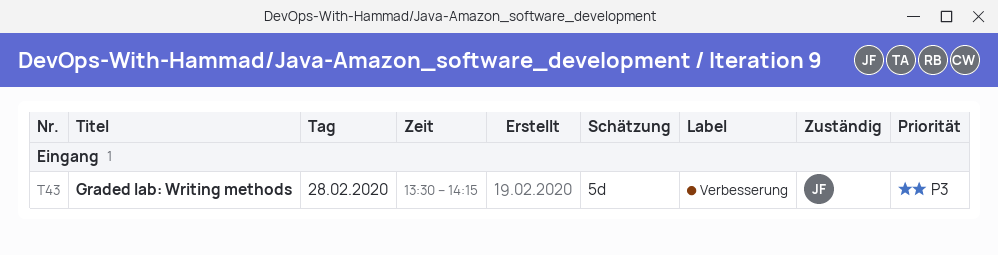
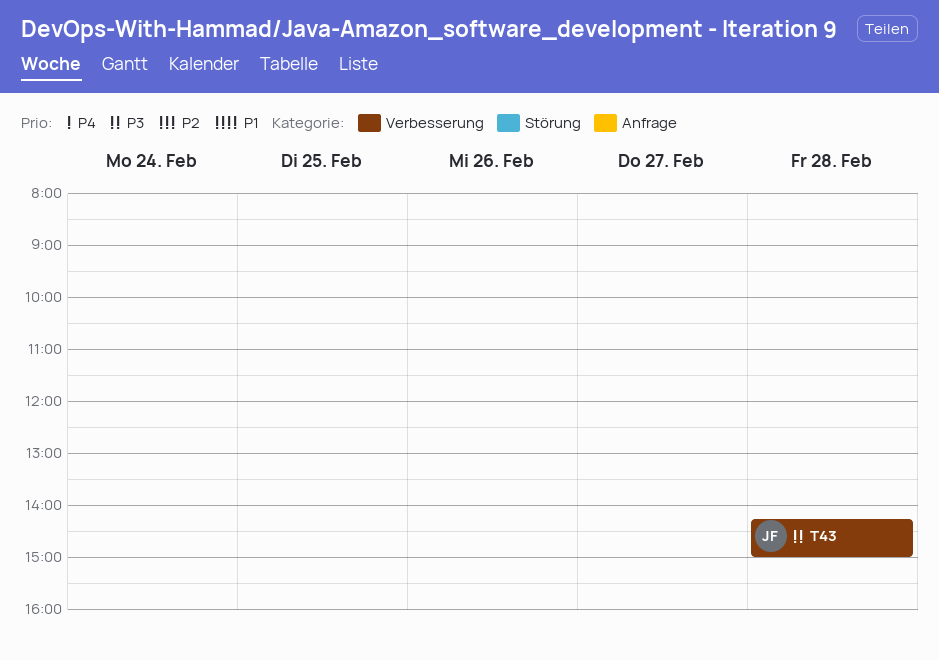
T43, begins: 13:30 -> 14:15
T43, ends: 14:15 -> 15:00

